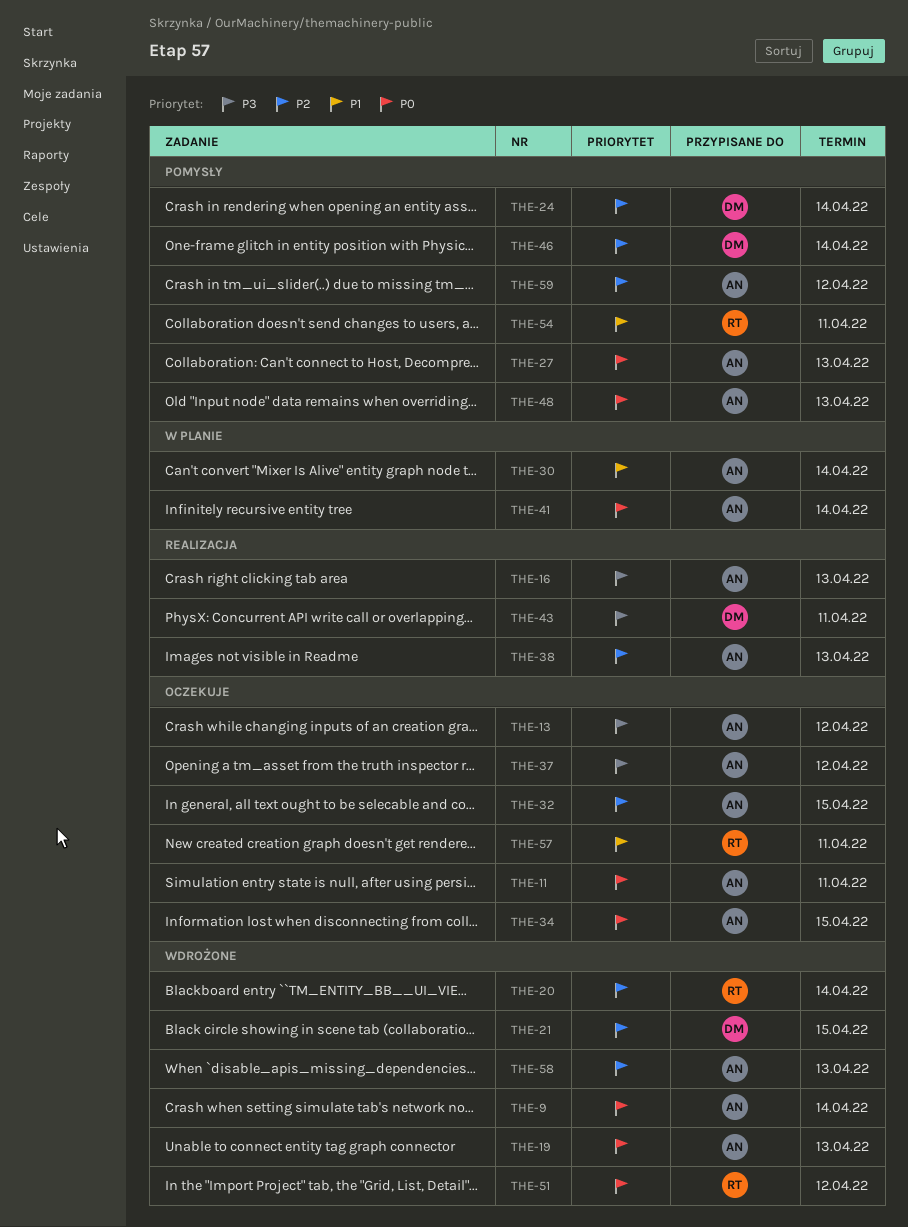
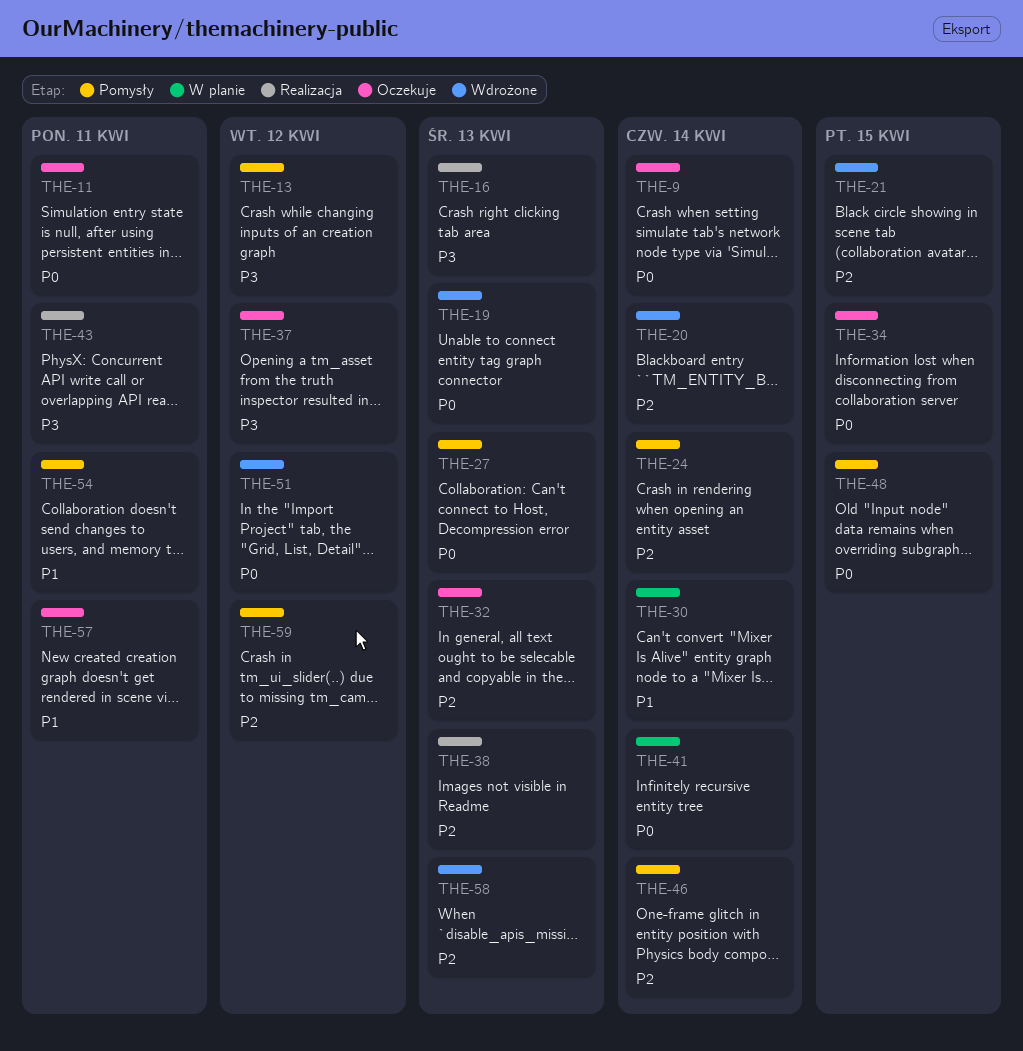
THE-9, status: Wdrożone -> Oczekuje
THE-13, status: Oczekuje -> Pomysły
THE-32, due: Apr 15 -> Apr 13
THE-48, due: Apr 13 -> Apr 15

